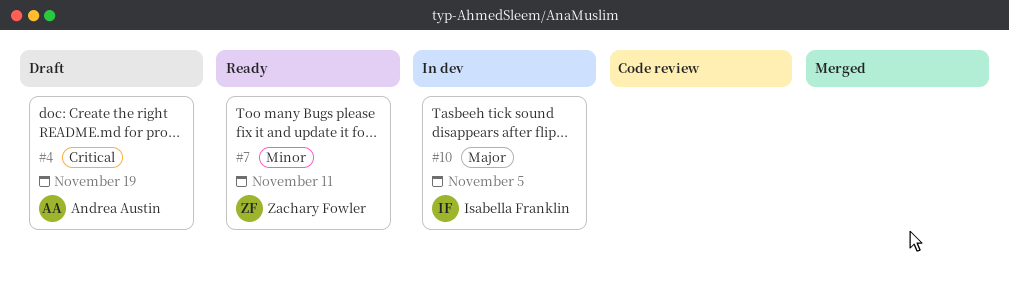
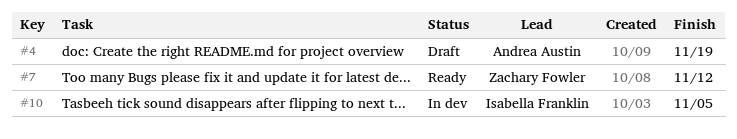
#7, due: Nov 11 -> Nov 12

